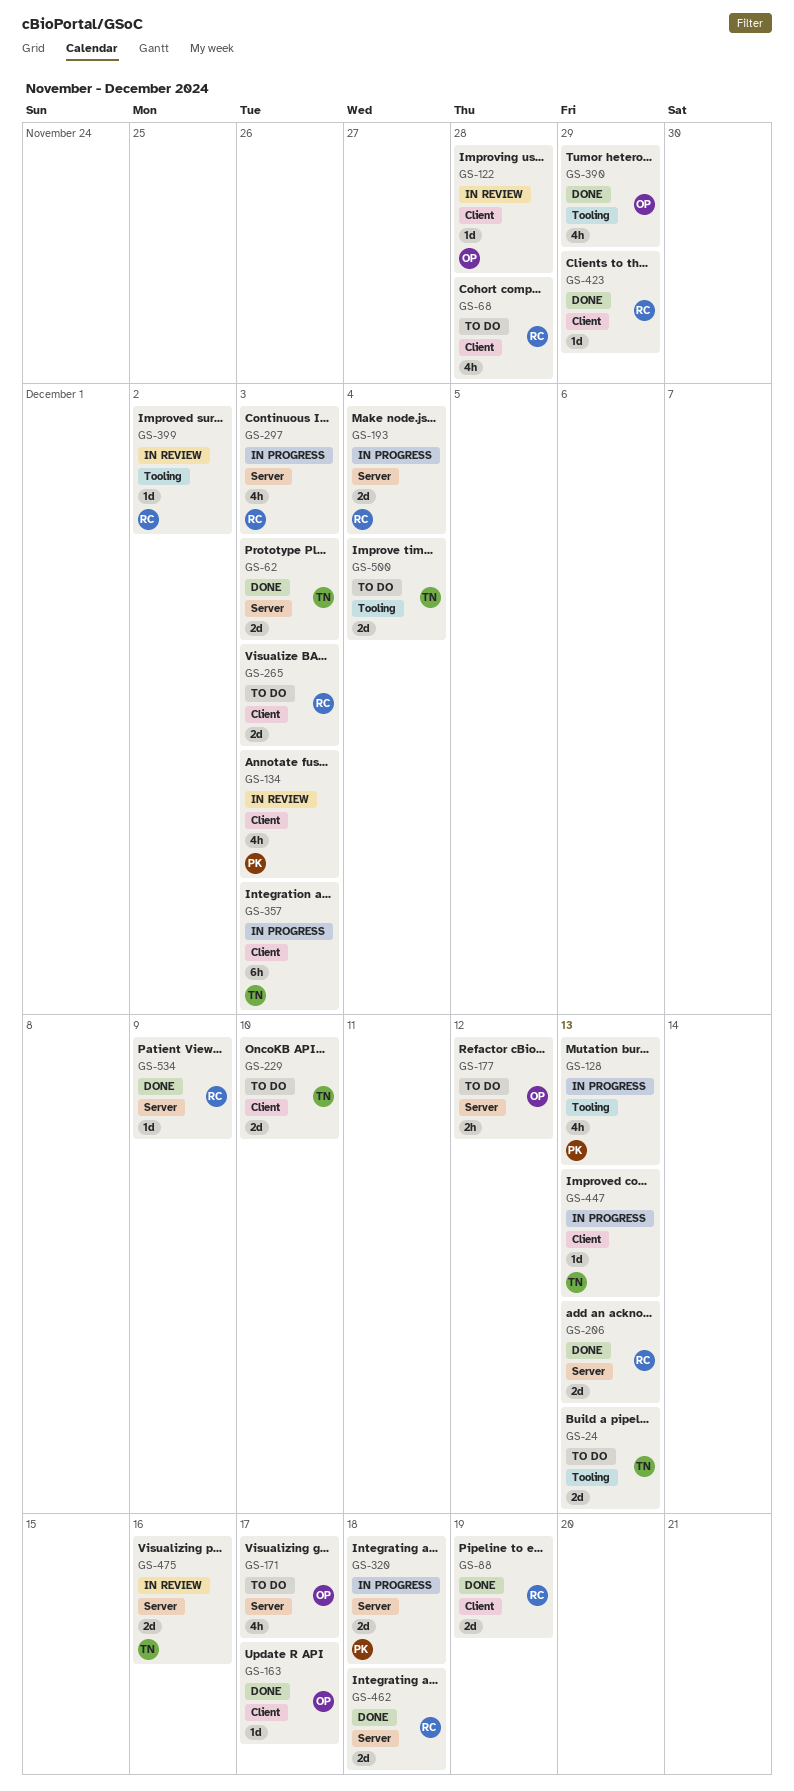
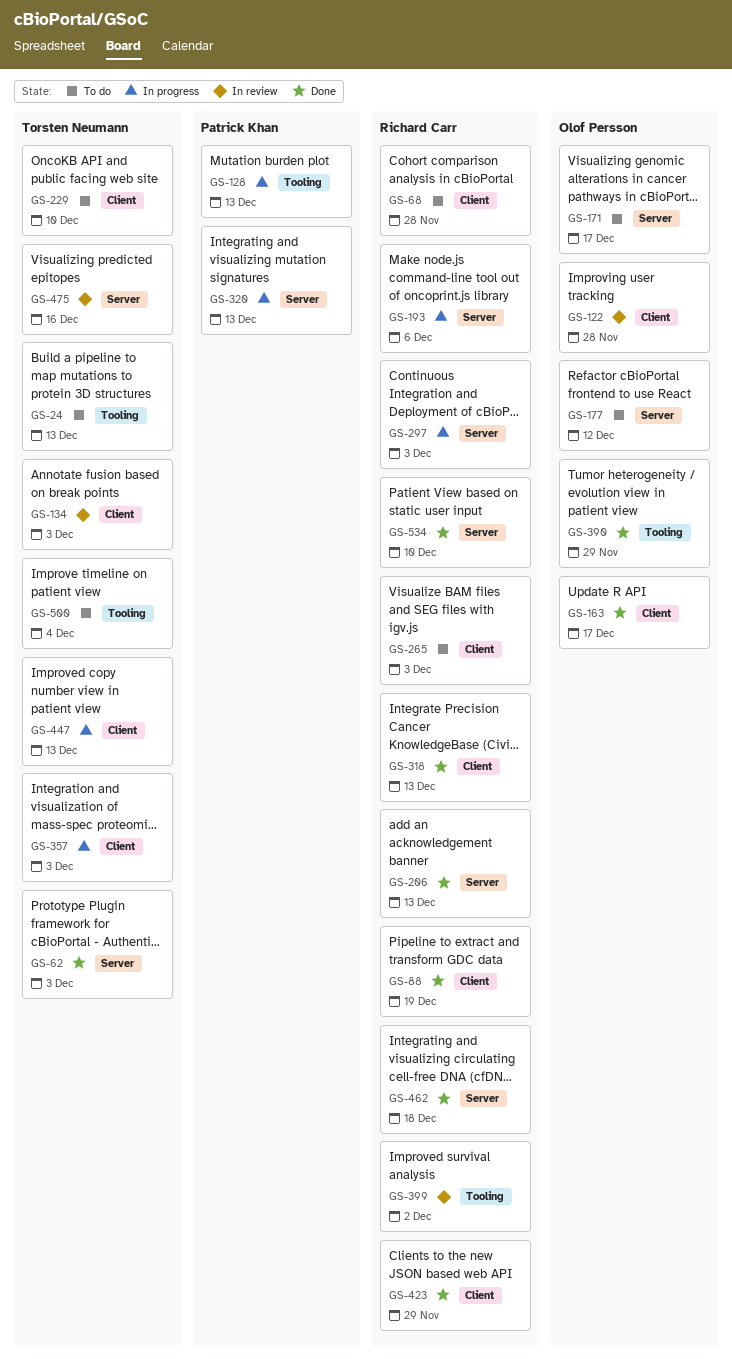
GS-134, owner: Patrick Khan -> Torsten Neumann
GS-193, due: Dec 4 -> Dec 6
GS-318: none -> present
GS-320, due: Dec 18 -> Dec 13
GS-534, due: Dec 9 -> Dec 10

